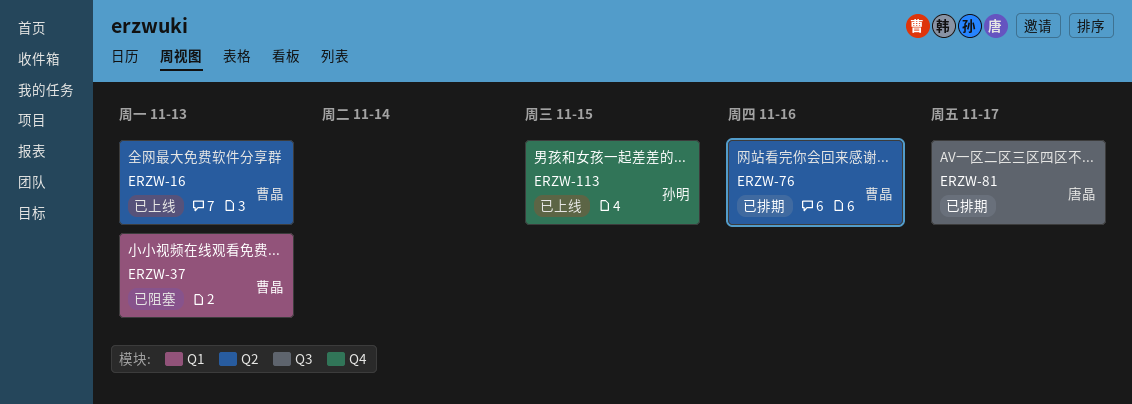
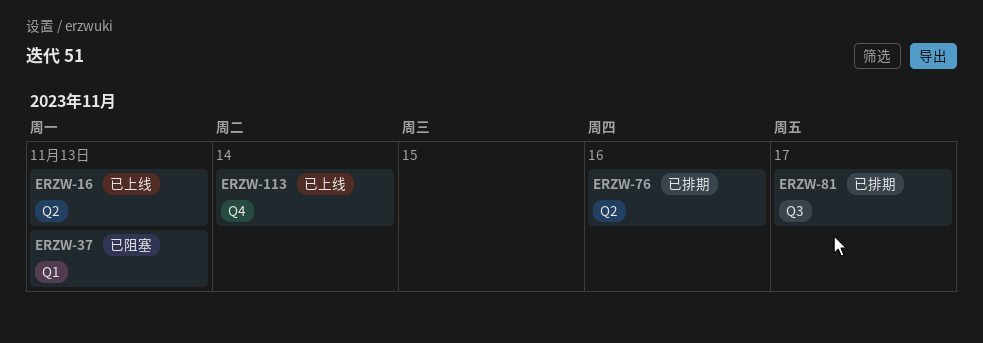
ERZW-113, due: Nov 15 -> Nov 14

